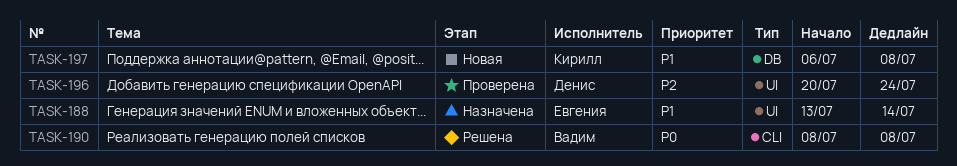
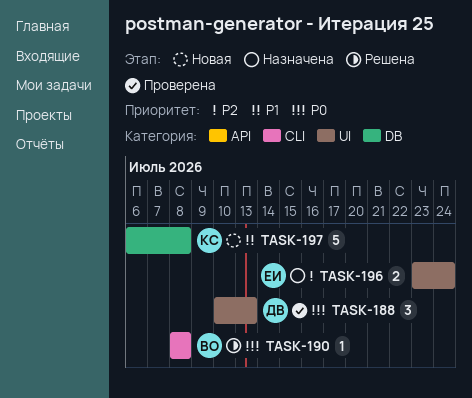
TASK-188, status: Назначена -> Проверена
TASK-188, owner: Евгения -> Денис
TASK-188, priority: P1 -> P0
TASK-188, start: Jul 13 -> Jul 10
TASK-188, due: Jul 14 -> Jul 13
TASK-196, status: Проверена -> Назначена
TASK-196, owner: Денис -> Евгения
TASK-196, start: Jul 20 -> Jul 23

